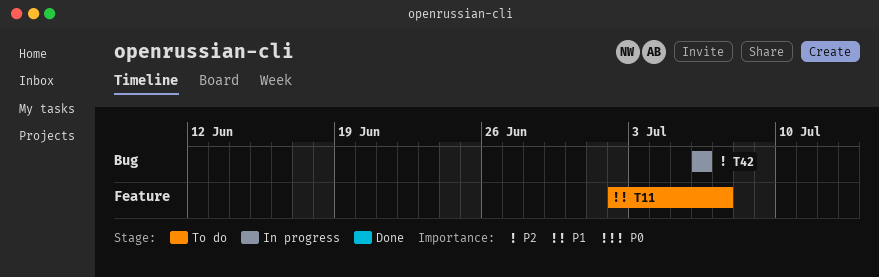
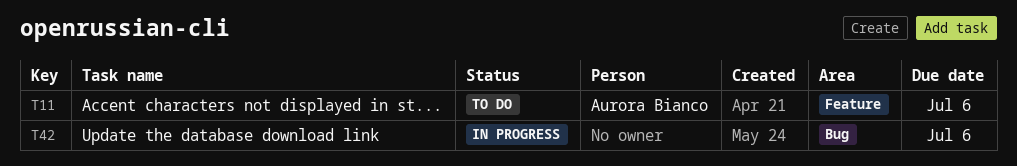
T11, due: Jul 7 -> Jul 6

